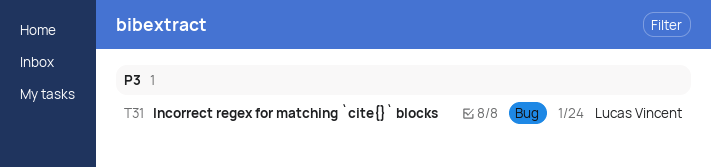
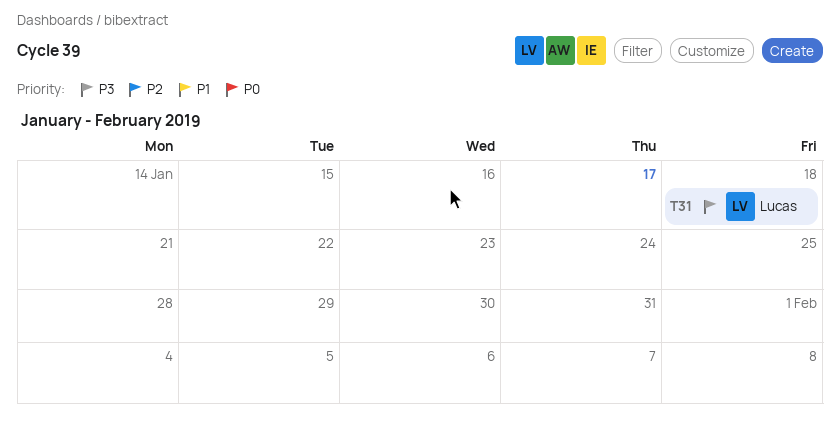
T31, due: Jan 24 -> Jan 18

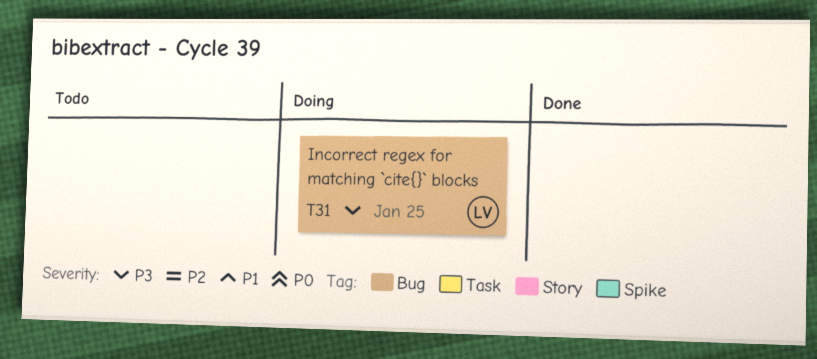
T31, due: Jan 18 -> Jan 25

